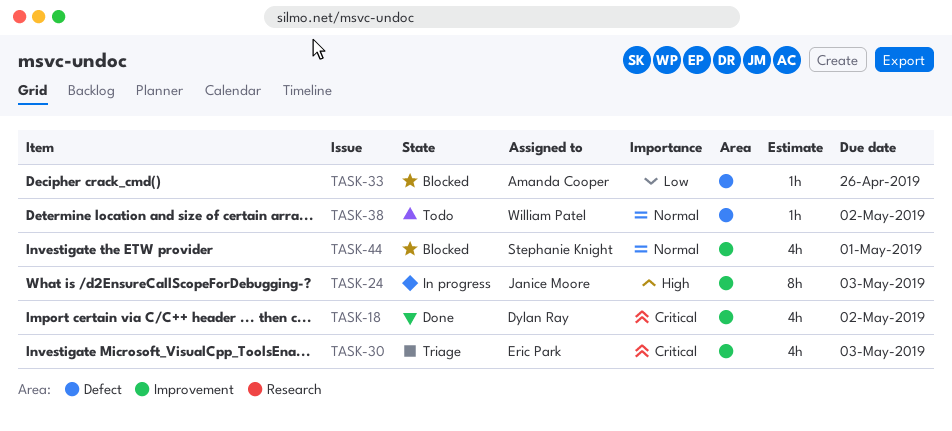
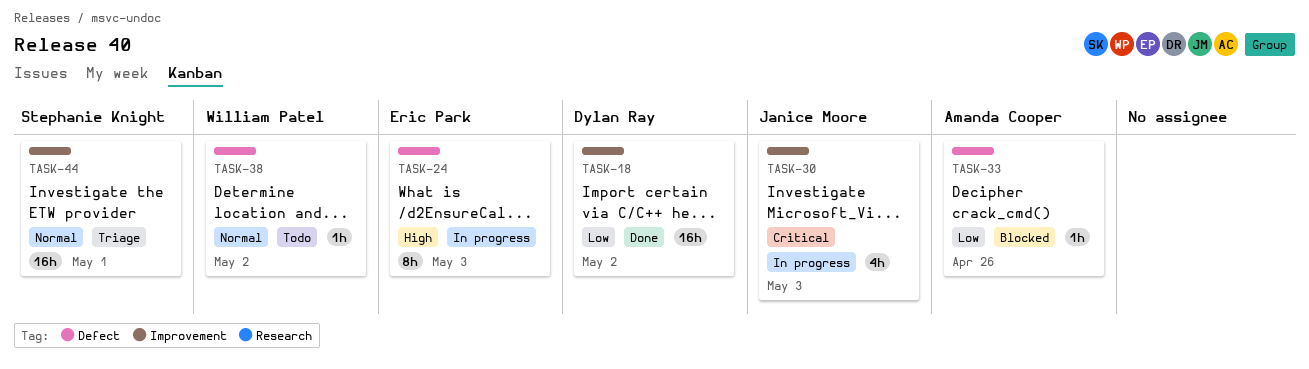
TASK-18, priority: Critical -> Low
TASK-18, estimate: 4h -> 16h
TASK-24, owner: Janice Moore -> Eric Park
TASK-24, label: Improvement -> Defect
TASK-30, status: Triage -> In progress
TASK-30, owner: Eric Park -> Janice Moore
TASK-44, status: Blocked -> Triage
TASK-44, estimate: 4h -> 16h

